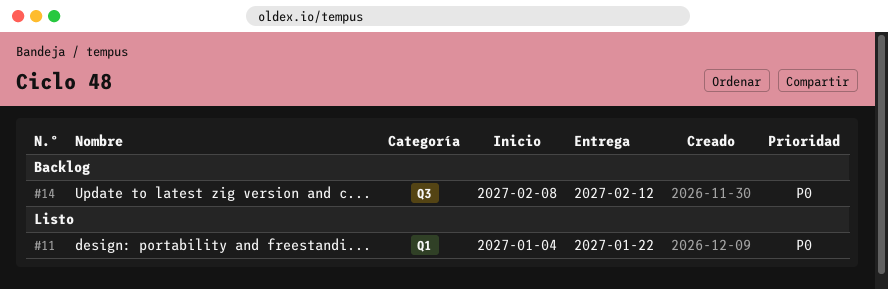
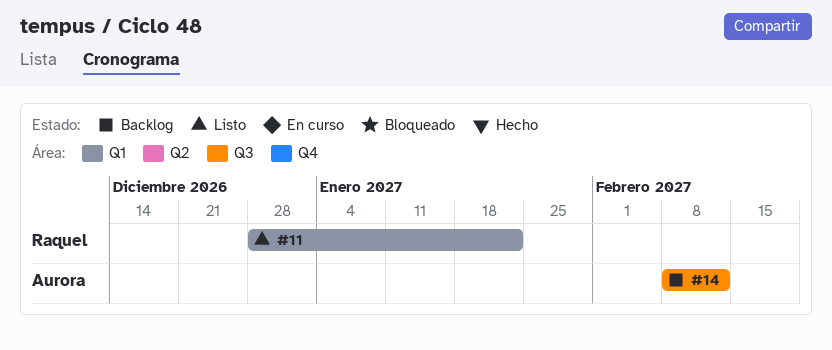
#11, start: Jan 4 -> Dec 28

